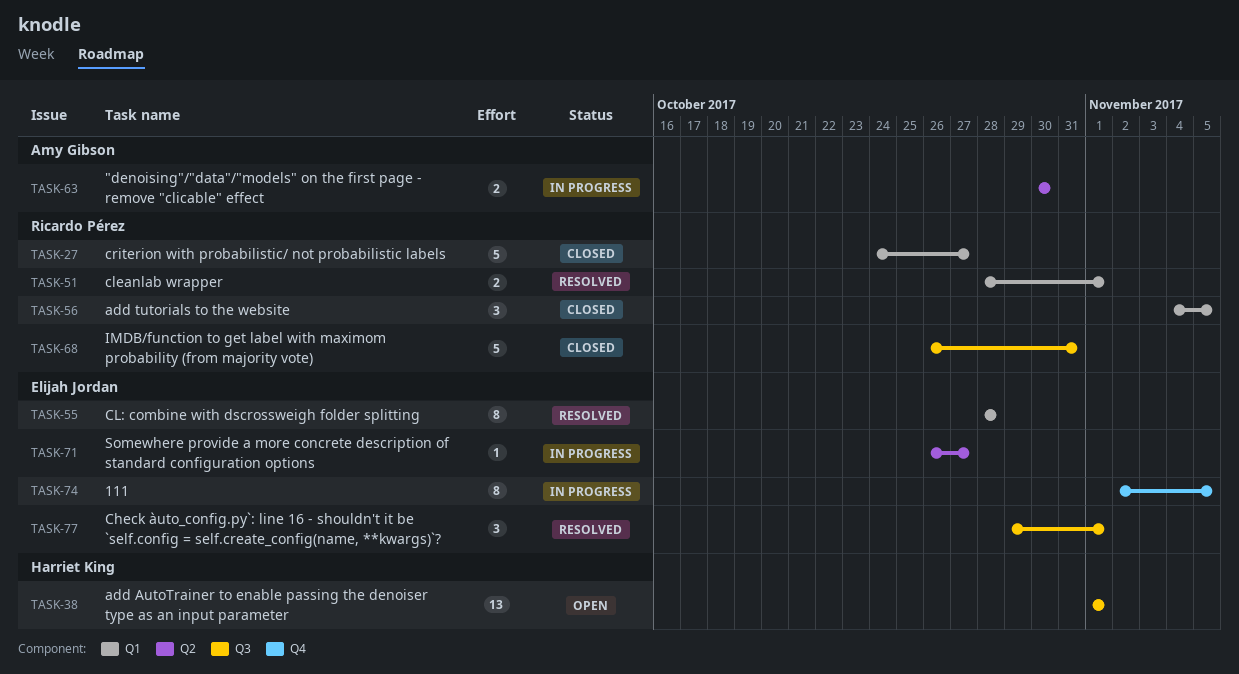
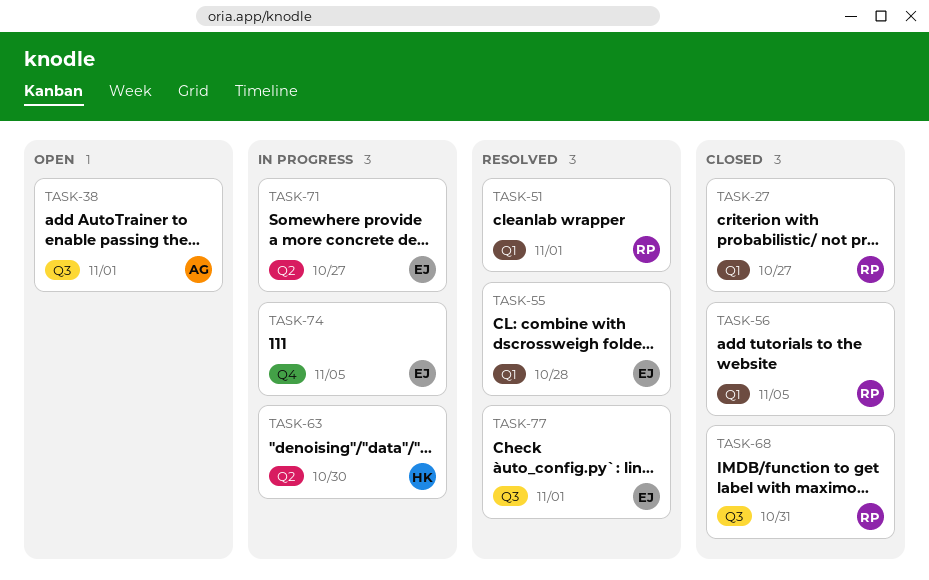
TASK-38, owner: Harriet King -> Amy Gibson
TASK-63, owner: Amy Gibson -> Harriet King

